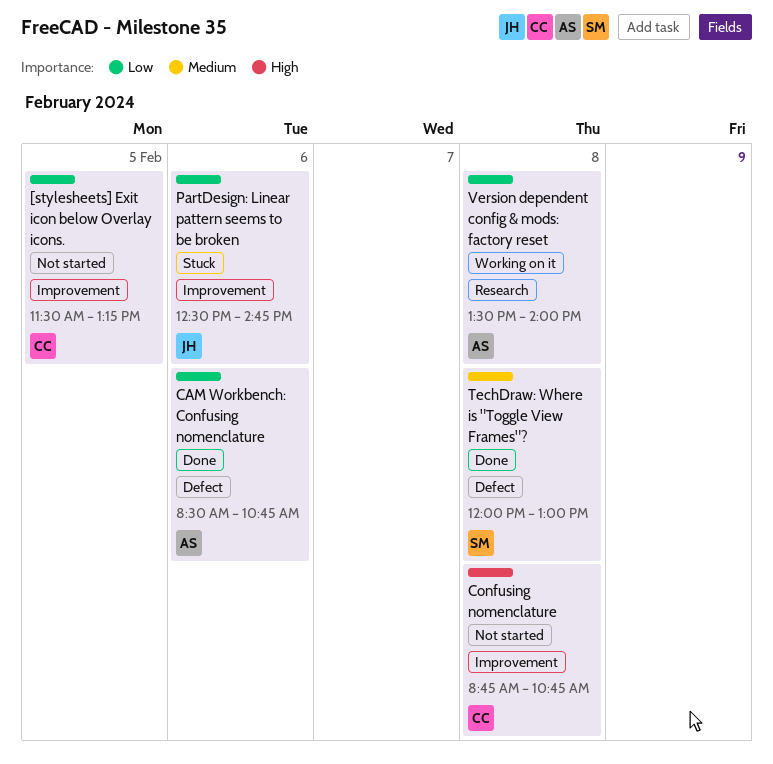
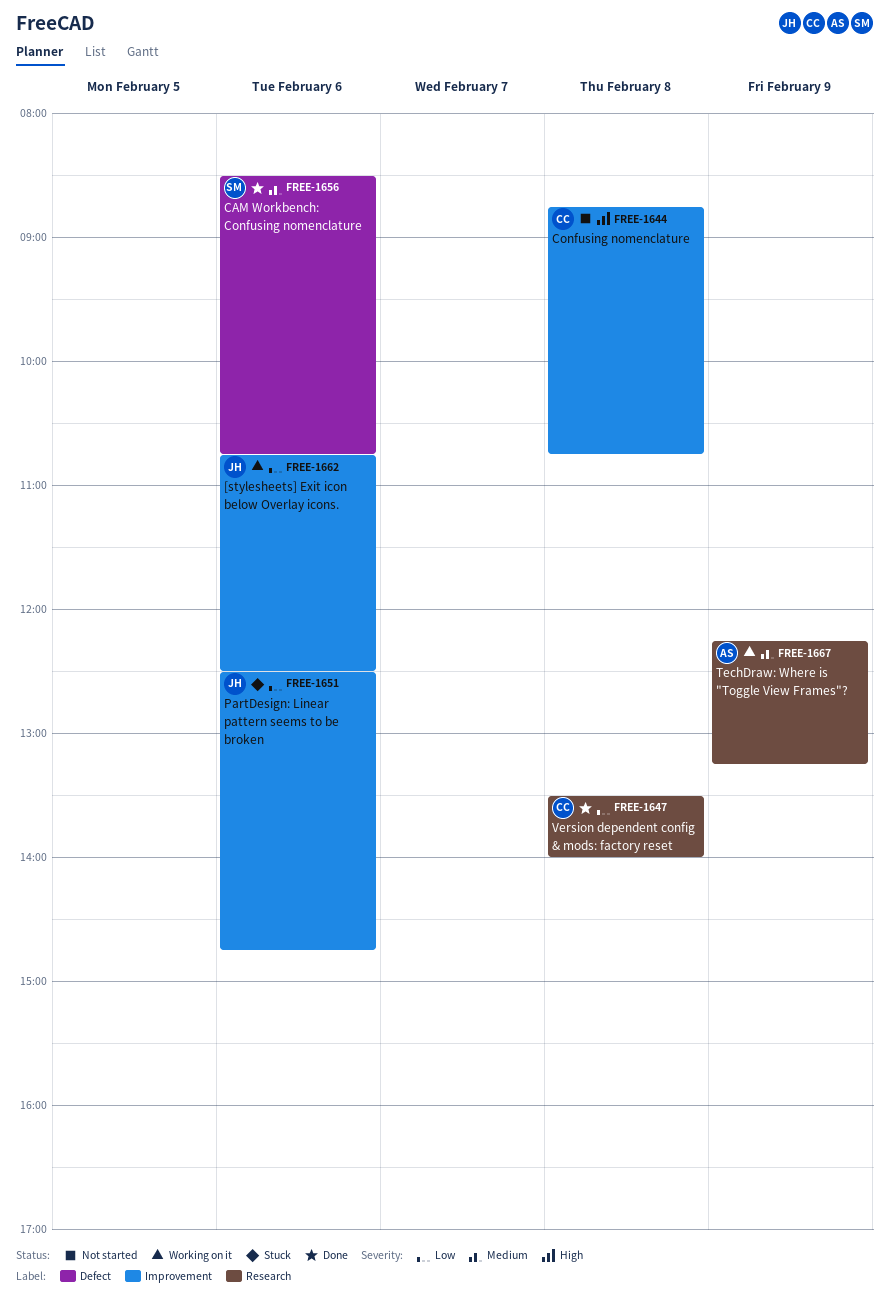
[stylesheets] Exit icon below Overlay icons., status: Not started -> Working on it
[stylesheets] Exit icon below Overlay icons., owner: CC -> JH
[stylesheets] Exit icon below Overlay icons., day: Feb 5 -> Feb 6
[stylesheets] Exit icon below Overlay icons., begins: 11:30 -> 10:45
[stylesheets] Exit icon below Overlay icons., ends: 13:15 -> 12:30
CAM Workbench: Confusing nomenclature, owner: AS -> SM
CAM Workbench: Confusing nomenclature, priority: Low -> Medium
TechDraw: Where is "Toggle View Frames"?, status: Done -> Working on it
TechDraw: Where is "Toggle View Frames"?, owner: SM -> AS
TechDraw: Where is "Toggle View Frames"?, label: Defect -> Research
TechDraw: Where is "Toggle View Frames"?, day: Feb 8 -> Feb 9
TechDraw: Where is "Toggle View Frames"?, begins: 12:00 -> 12:15
TechDraw: Where is "Toggle View Frames"?, ends: 13:00 -> 13:15
Version dependent config & mods: factory reset, status: Working on it -> Done
Version dependent config & mods: factory reset, owner: AS -> CC

